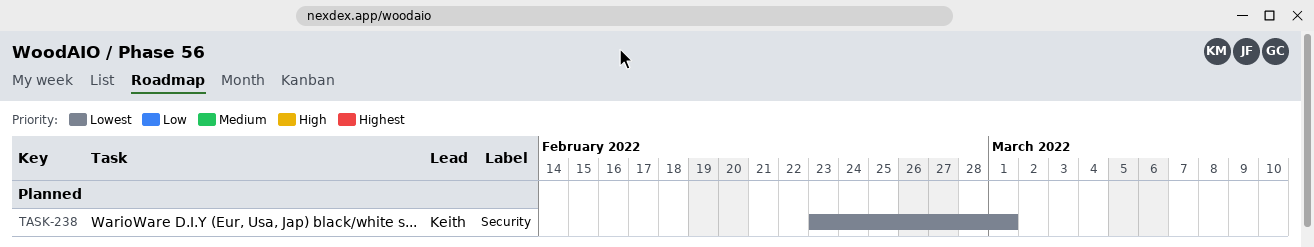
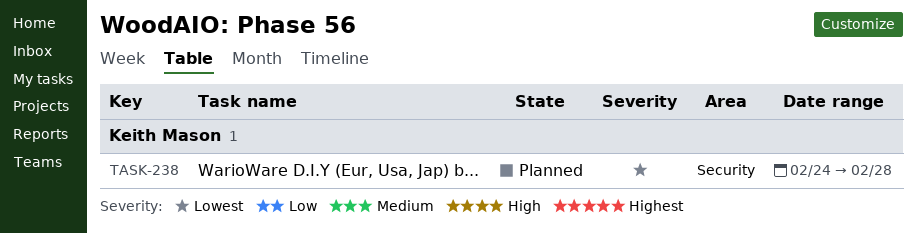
TASK-238, start: Feb 23 -> Feb 24
TASK-238, due: Mar 1 -> Feb 28

